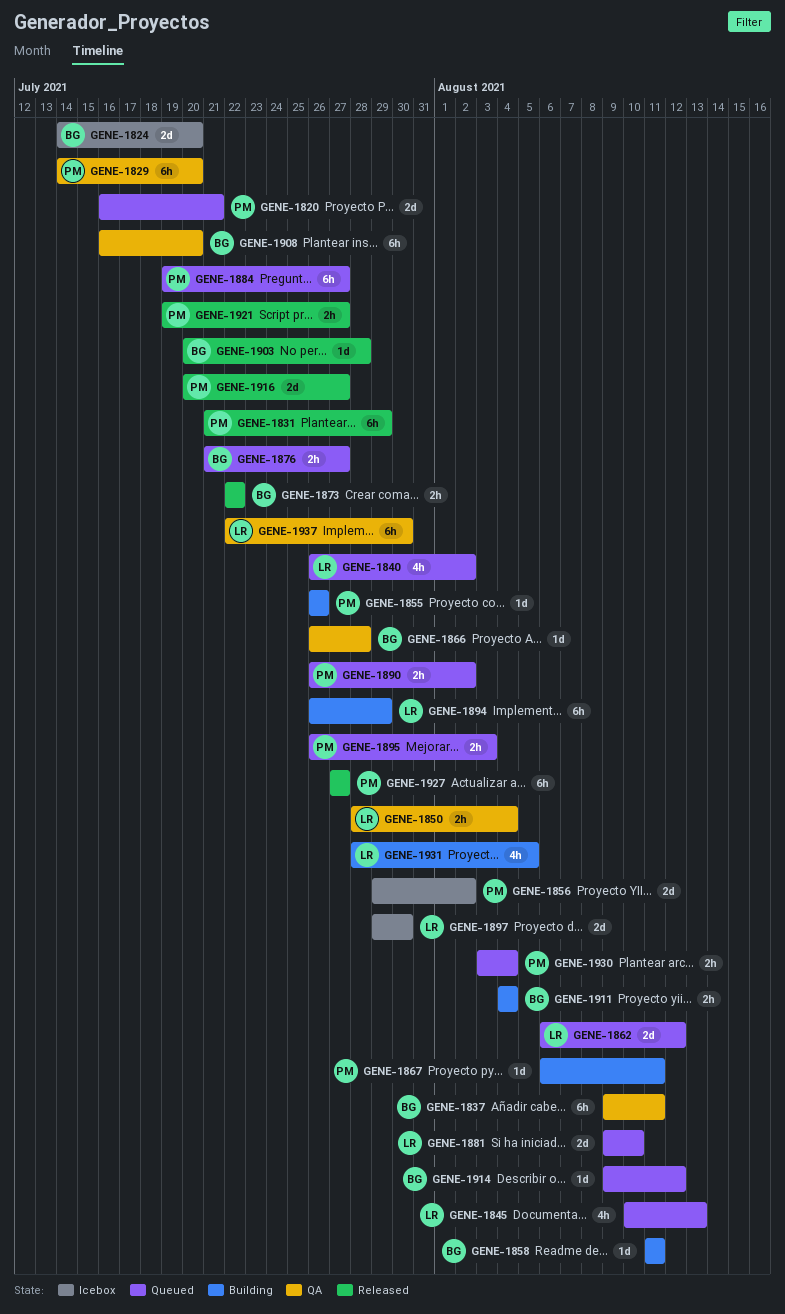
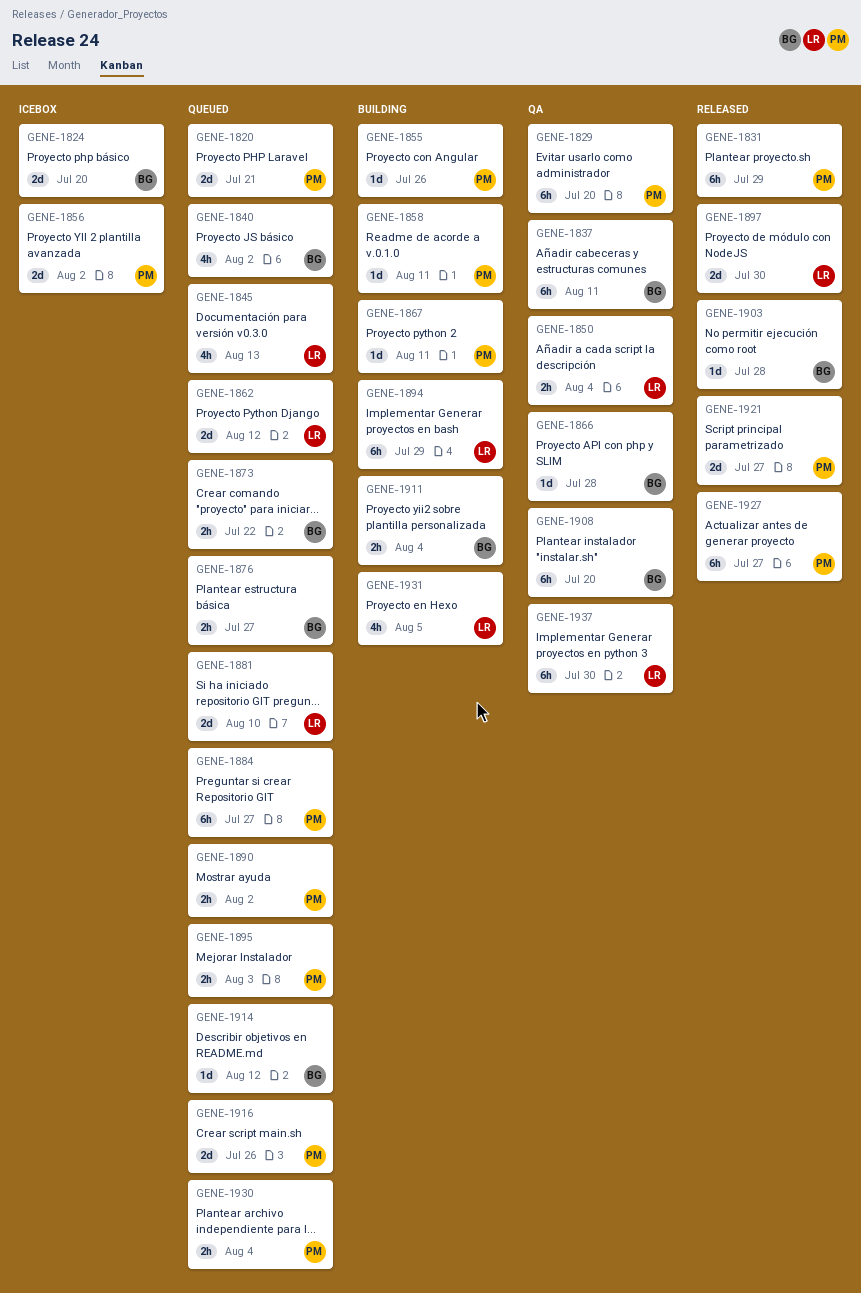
GENE-1840, owner: LR -> BG
GENE-1858, owner: BG -> PM
GENE-1873, status: Released -> Queued
GENE-1897, status: Icebox -> Released
GENE-1916, status: Released -> Queued
GENE-1916, due: Jul 27 -> Jul 26
GENE-1921, estimate: 2h -> 2d

